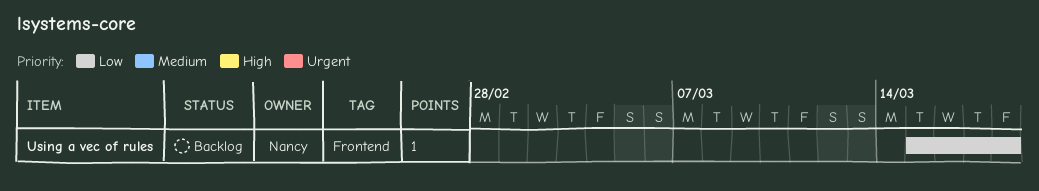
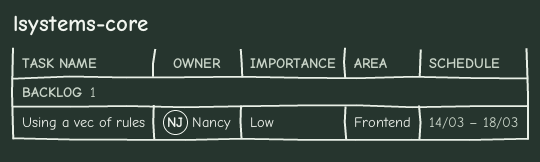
Using a vec of rules, start: Mar 15 -> Mar 14

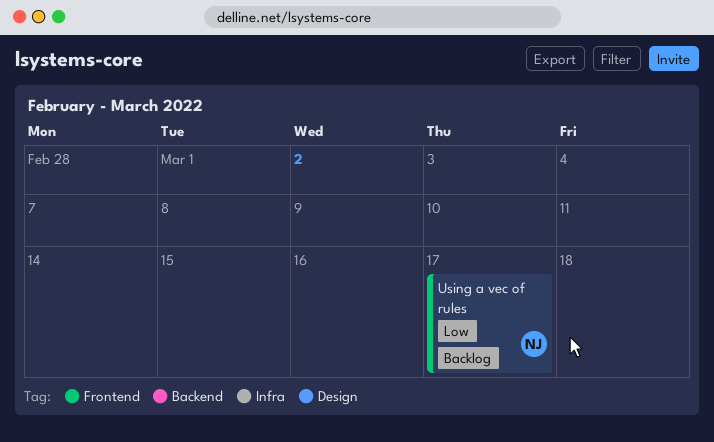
Using a vec of rules, due: Mar 18 -> Mar 17

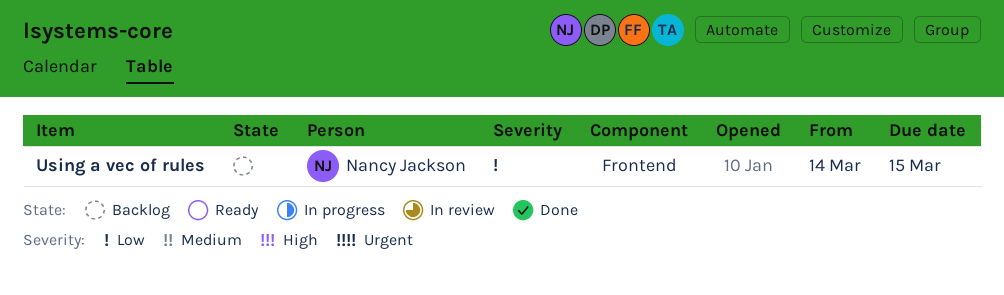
Using a vec of rules, due: Mar 17 -> Mar 15

